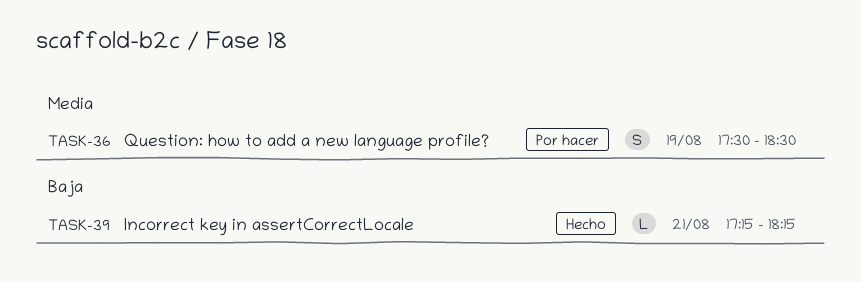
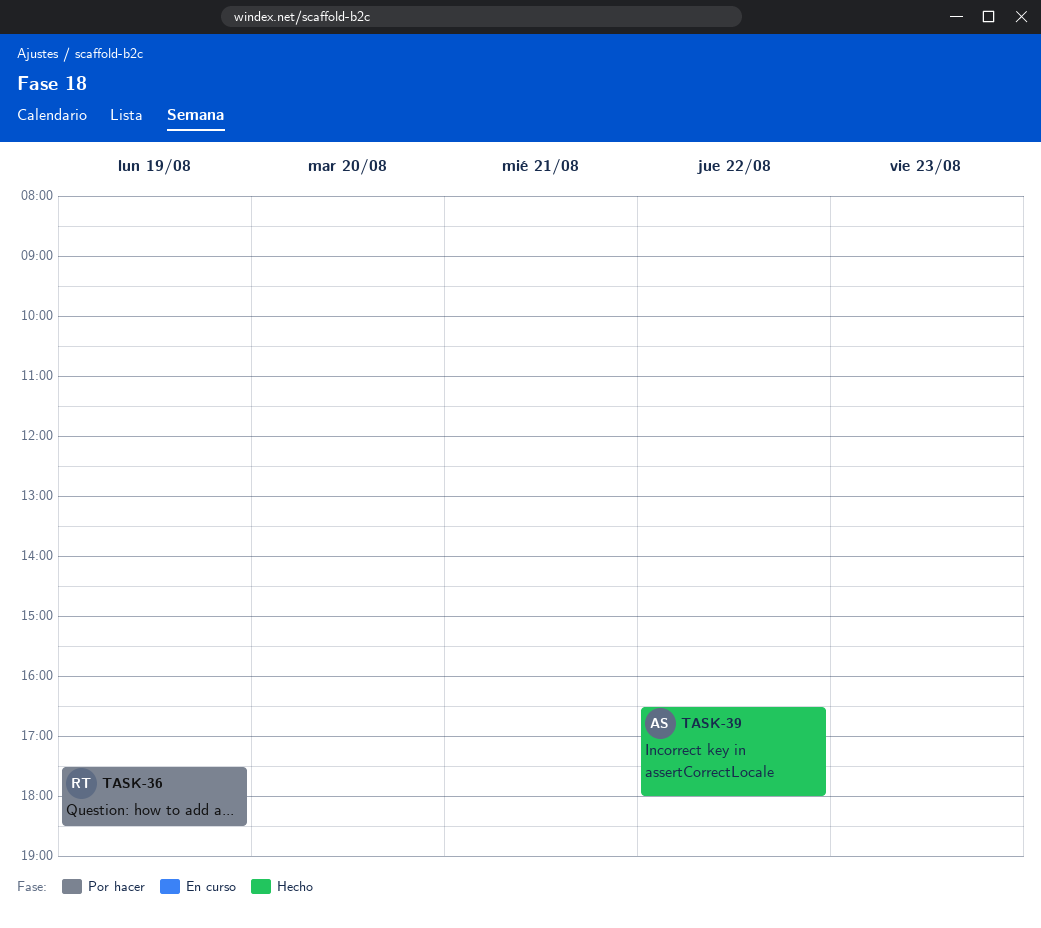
TASK-39, day: Aug 21 -> Aug 22
TASK-39, begins: 17:15 -> 16:30
TASK-39, ends: 18:15 -> 18:00

